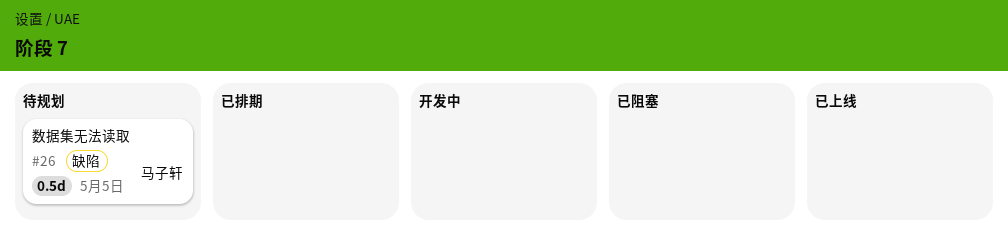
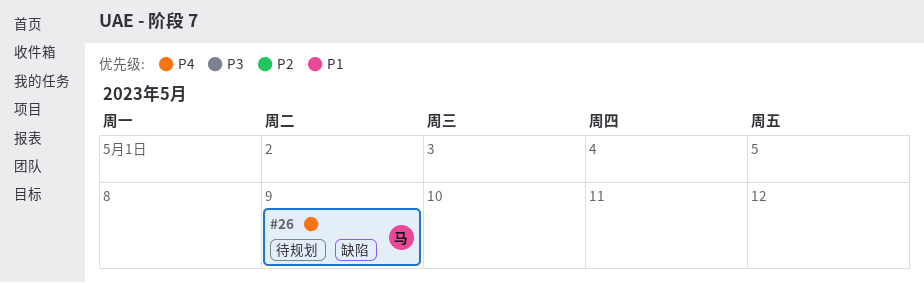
#26, due: May 5 -> May 9

